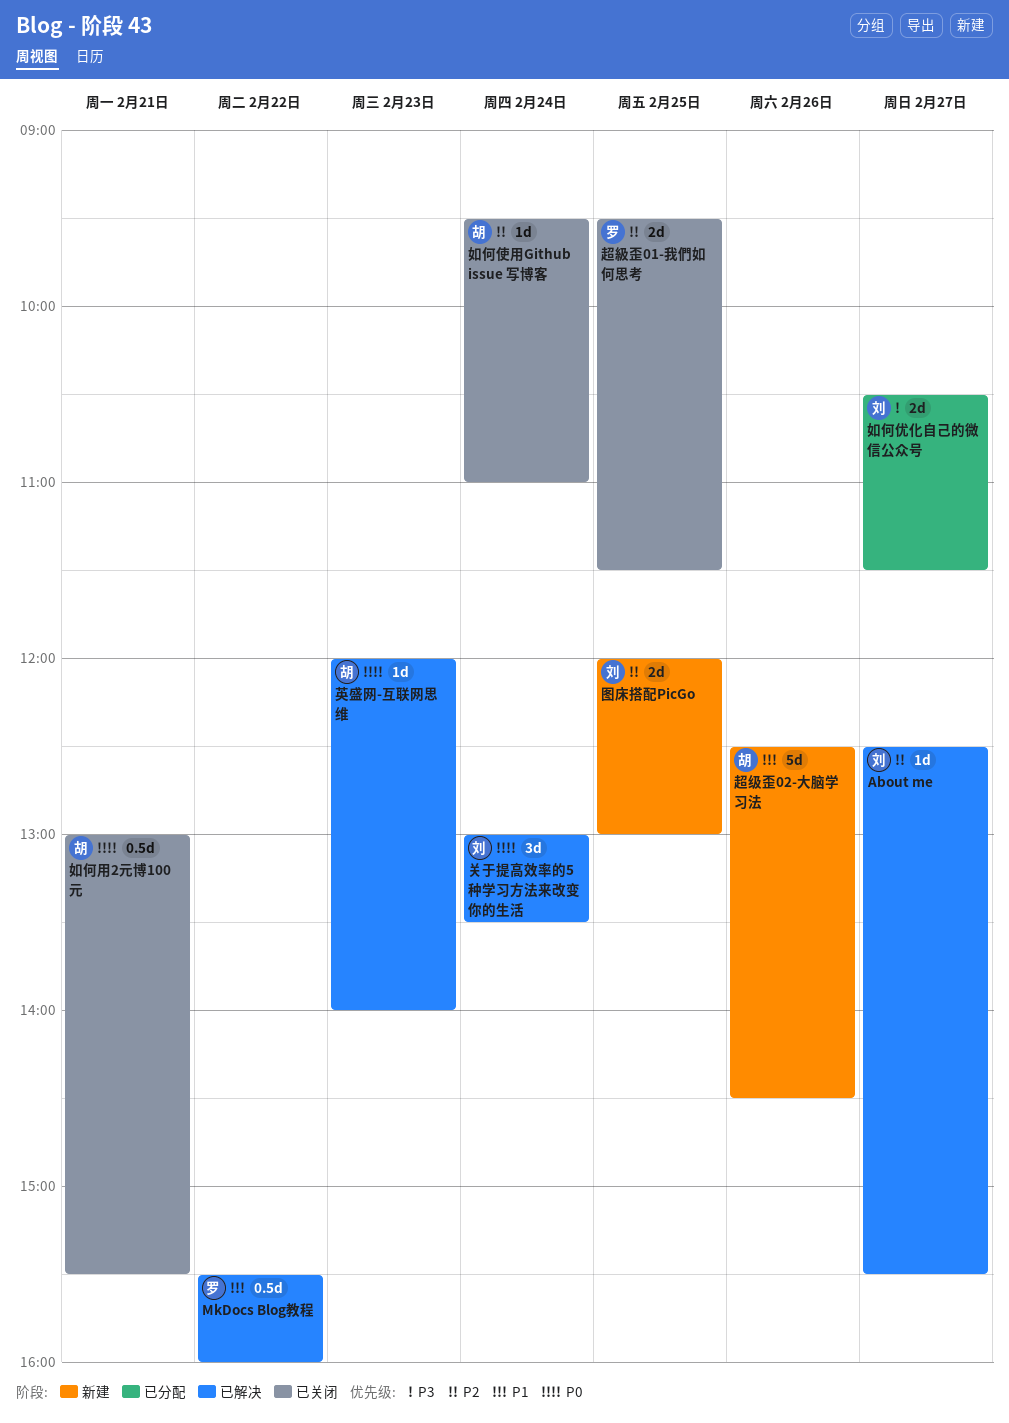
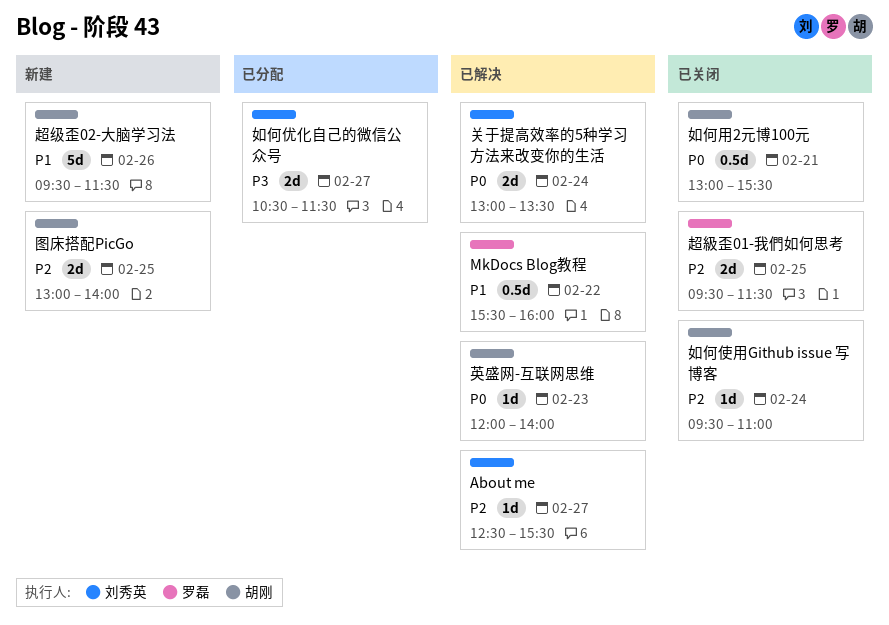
关于提高效率的5种学习方法来改变你的生活, estimate: 3d -> 2d
图床搭配PicGo, owner: 刘秀英 -> 胡刚
图床搭配PicGo, begins: 12:00 -> 13:00
图床搭配PicGo, ends: 13:00 -> 14:00
超级歪02-大脑学习法, begins: 12:30 -> 09:30
超级歪02-大脑学习法, ends: 14:30 -> 11:30

